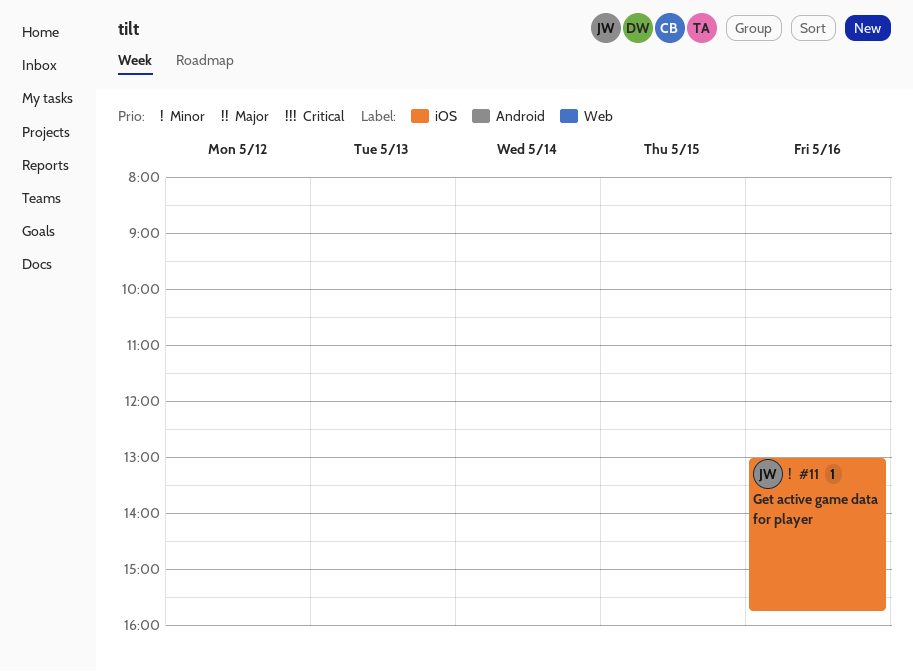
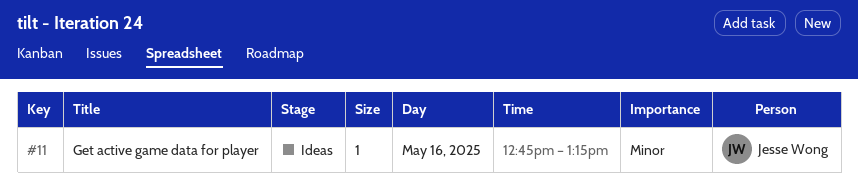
#11, begins: 13:00 -> 12:45
#11, ends: 15:45 -> 13:15

